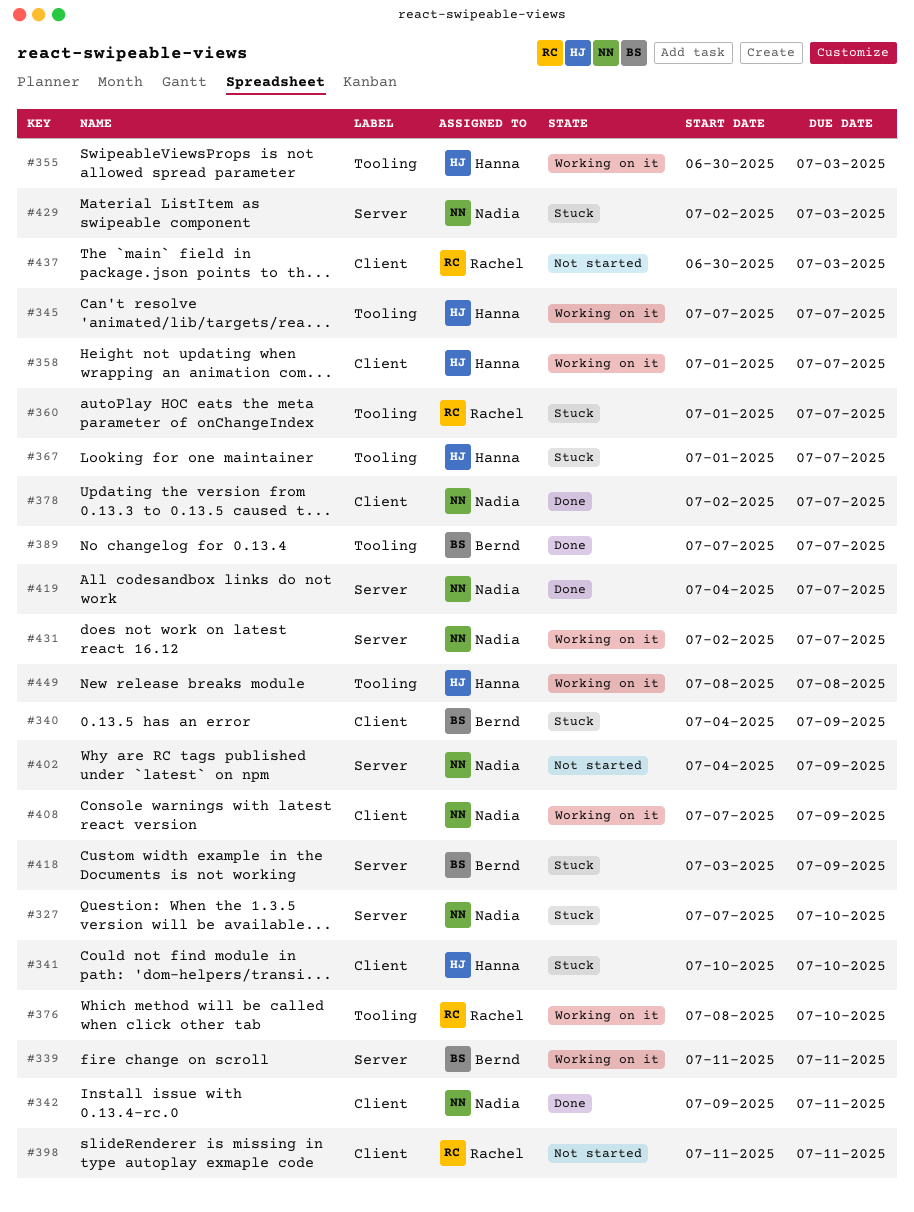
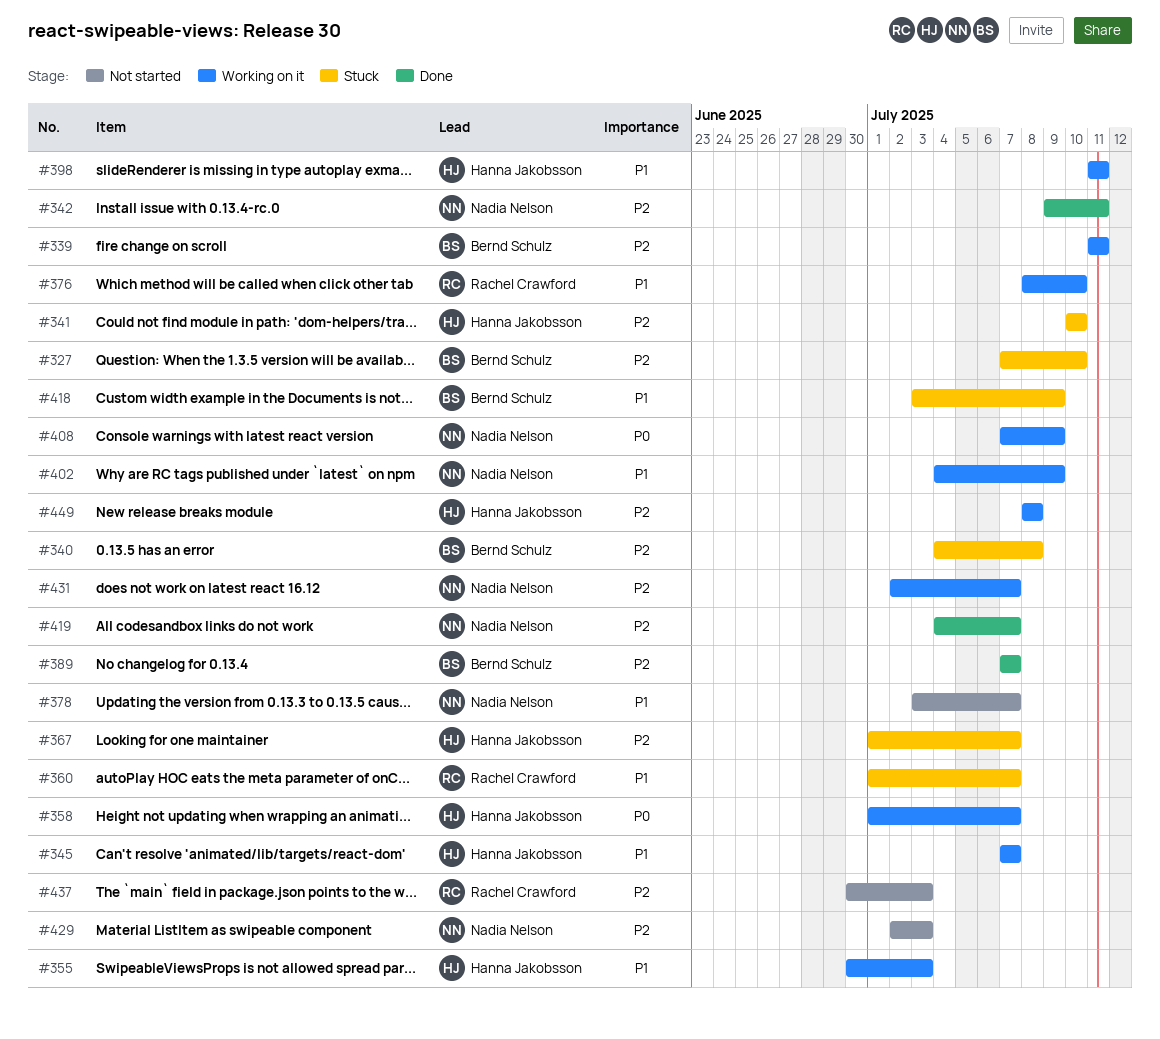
#327, owner: Nadia Nelson -> Bernd Schulz
#340, due: Jul 9 -> Jul 8
#378, status: Done -> Not started
#378, start: Jul 2 -> Jul 3
#398, status: Not started -> Working on it
#398, owner: Rachel Crawford -> Hanna Jakobsson
#402, status: Not started -> Working on it
#429, status: Stuck -> Not started

